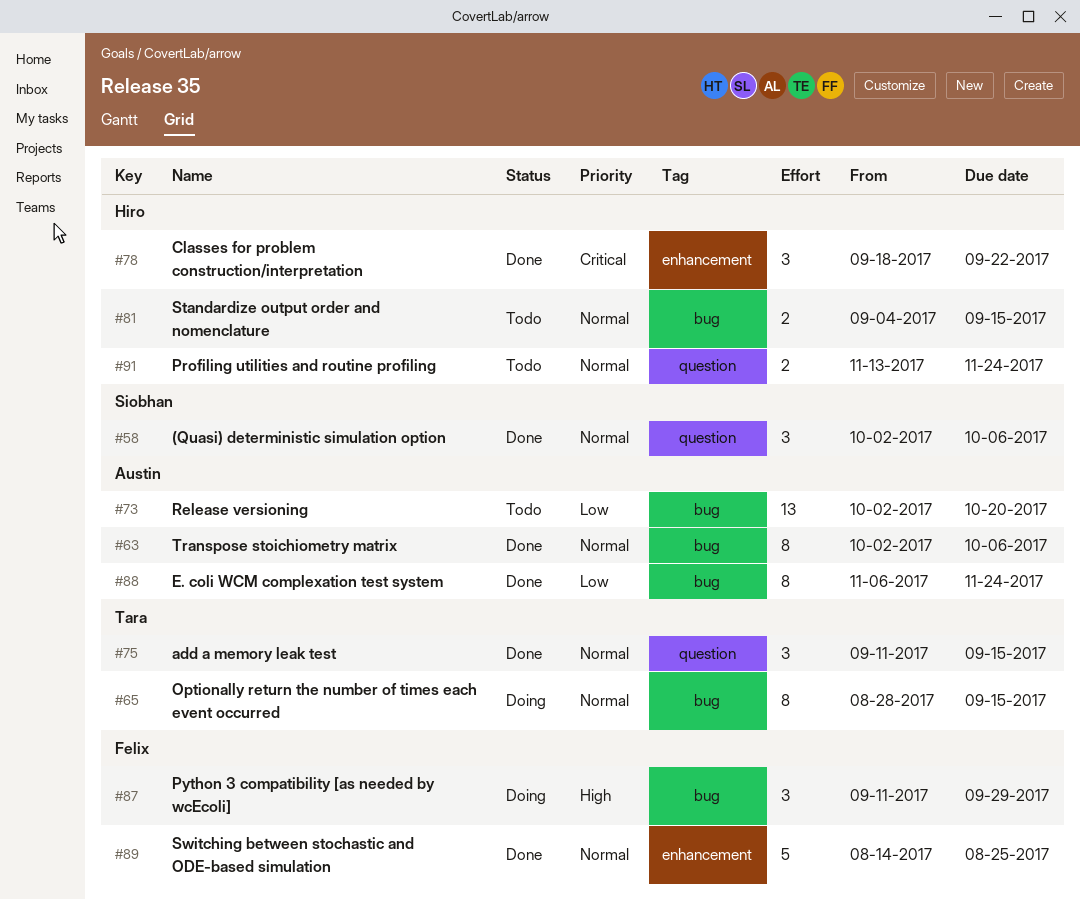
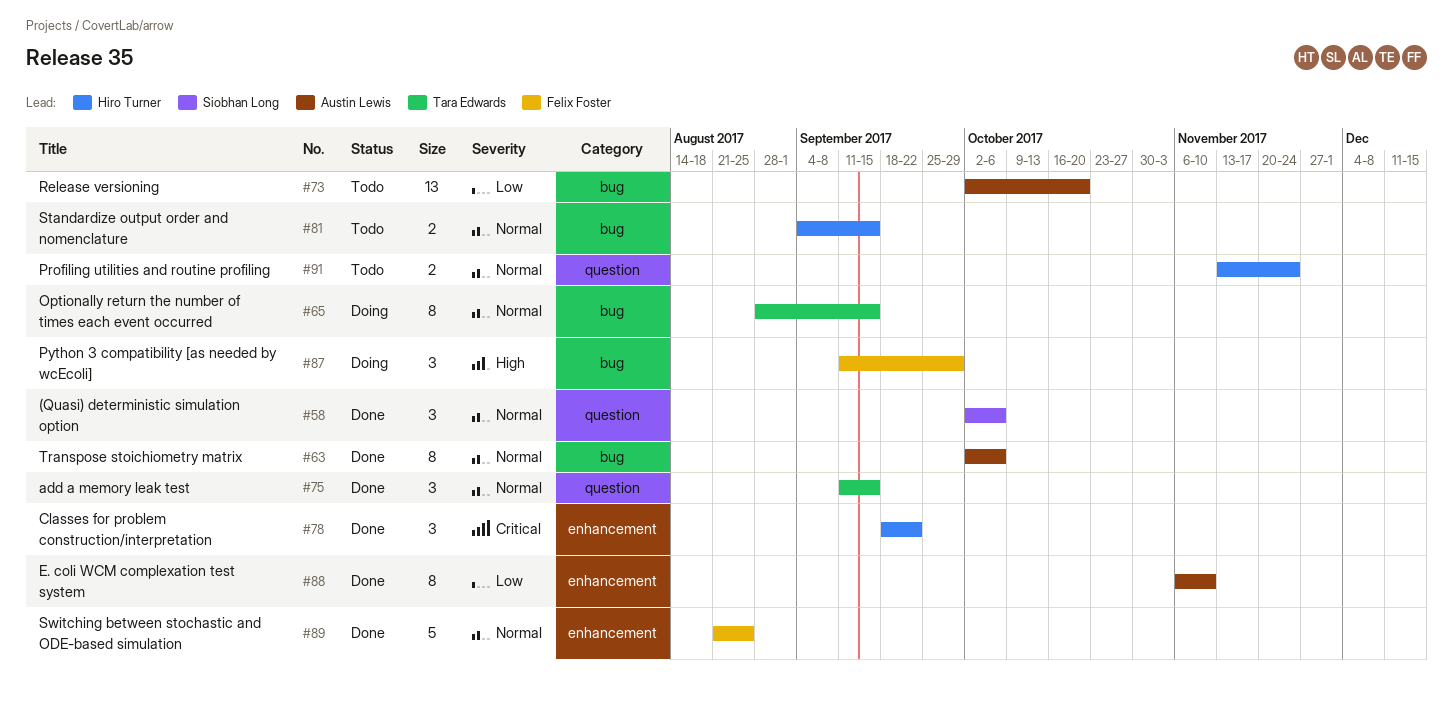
#88, label: bug -> enhancement
#88, due: Nov 24 -> Nov 10
#89, start: Aug 14 -> Aug 21

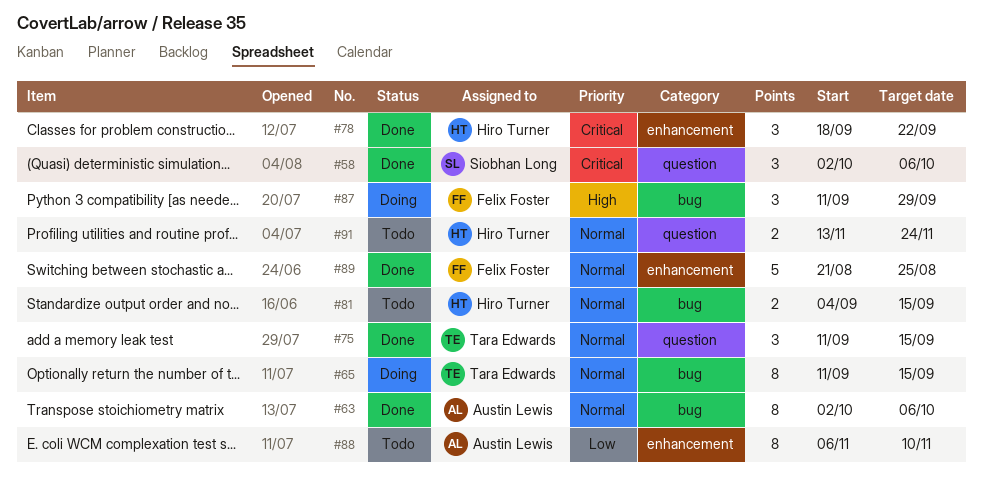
#58, priority: Normal -> Critical
#65, start: Aug 28 -> Sep 11
#73: present -> none
#88, status: Done -> Todo

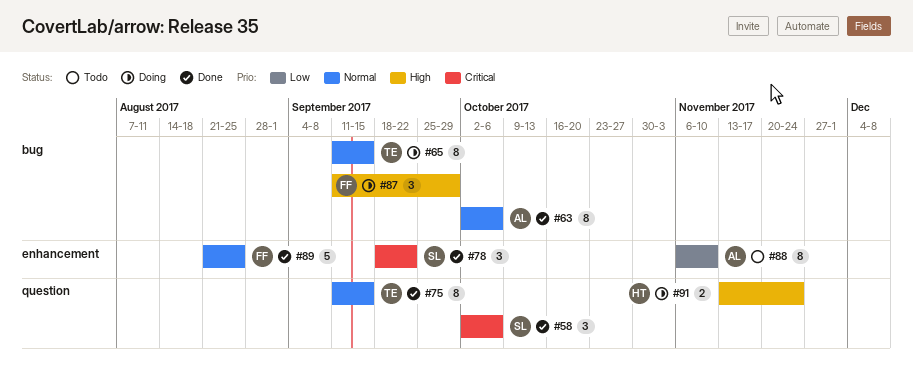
#75, estimate: 3 -> 8
#78, owner: Hiro Turner -> Siobhan Long
#81: present -> none
#91, status: Todo -> Doing
#91, priority: Normal -> High

